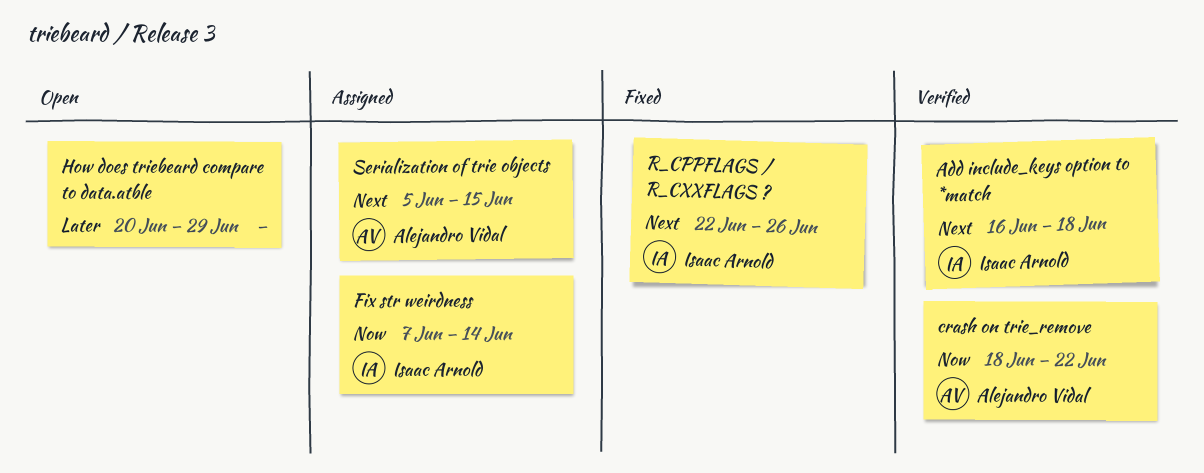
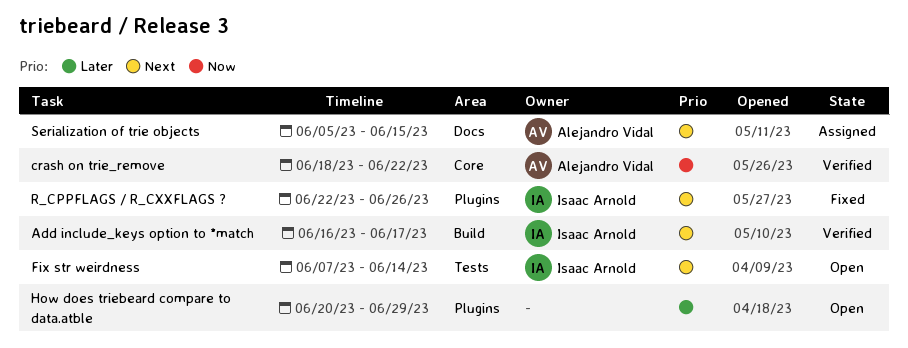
Add include_keys option to *match, due: Jun 18 -> Jun 17
Fix str weirdness, status: Assigned -> Open
Fix str weirdness, priority: Now -> Next

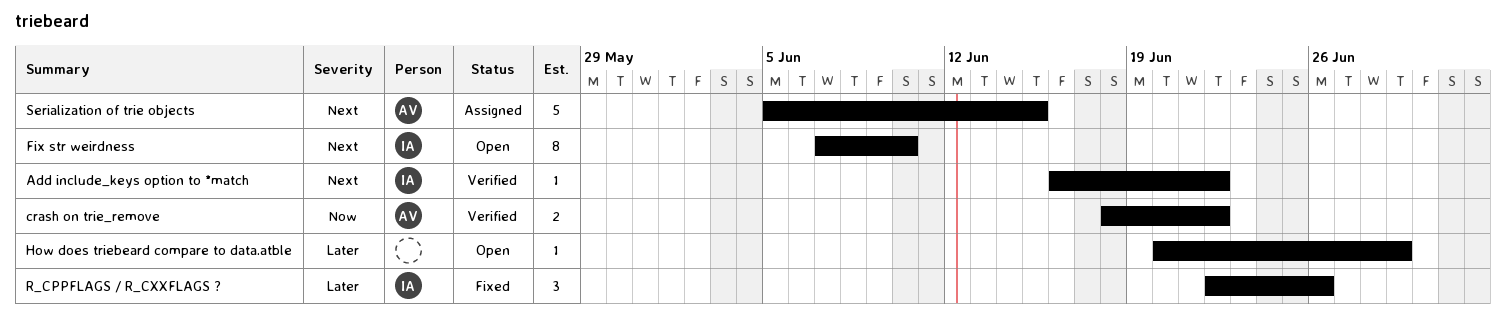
Add include_keys option to *match, due: Jun 17 -> Jun 22
Fix str weirdness, due: Jun 14 -> Jun 10
R_CPPFLAGS / R_CXXFLAGS ?, priority: Next -> Later

